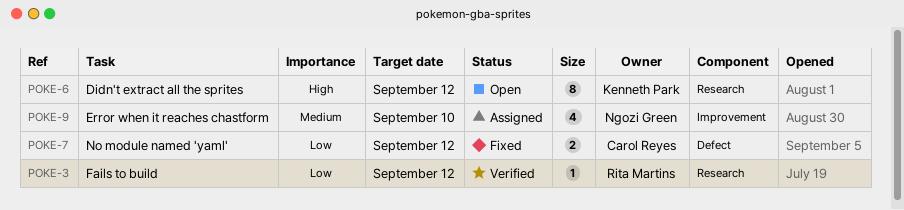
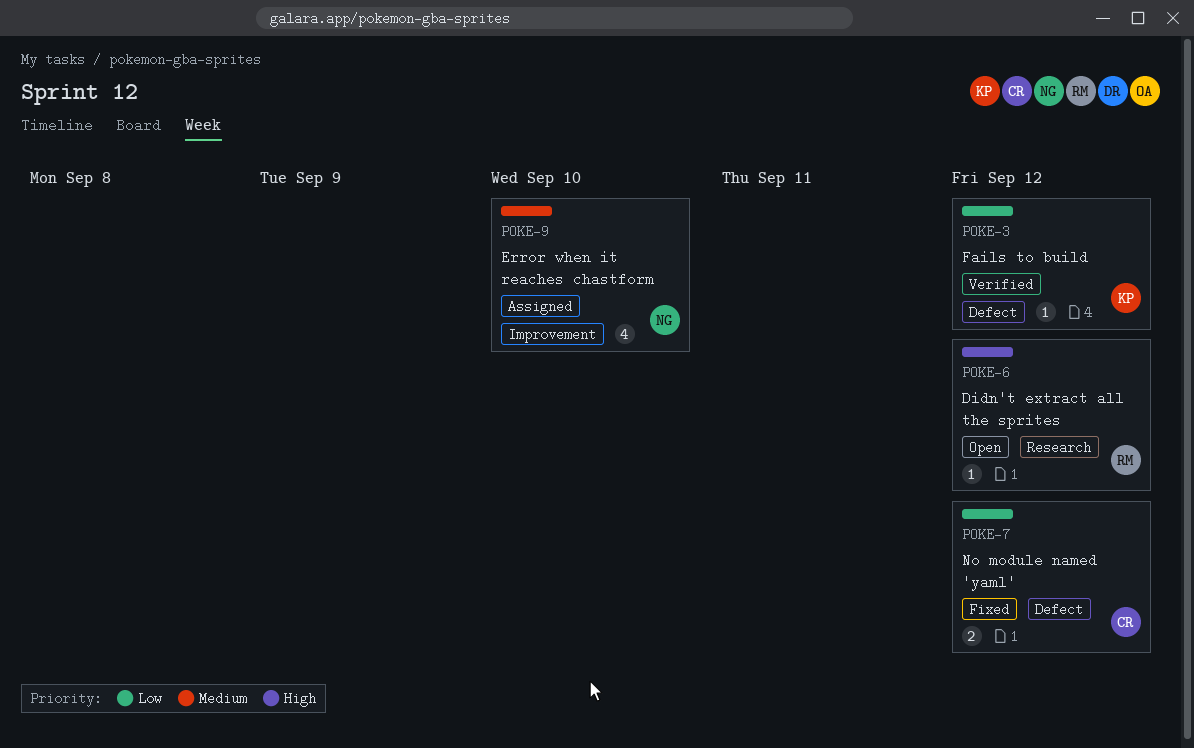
POKE-3, owner: Rita Martins -> Kenneth Park
POKE-3, label: Research -> Defect
POKE-6, owner: Kenneth Park -> Rita Martins
POKE-6, estimate: 8 -> 1

